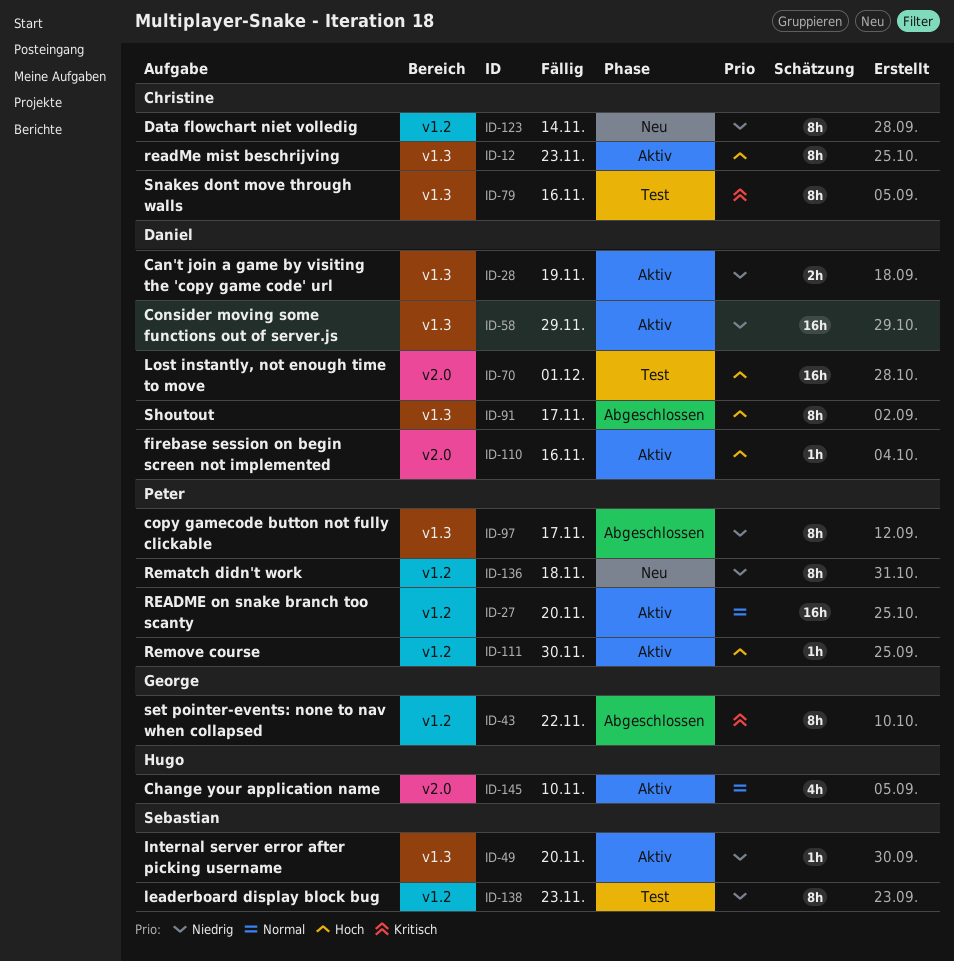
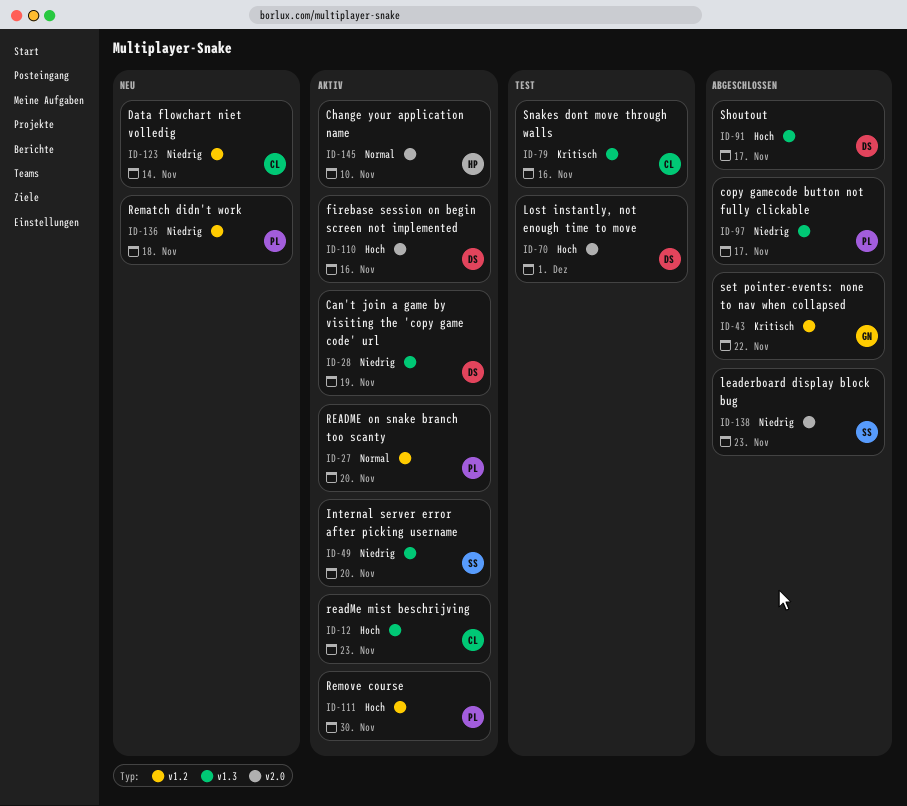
ID-58: present -> none
ID-138, status: Test -> Abgeschlossen
ID-138, label: v1.2 -> v2.0

